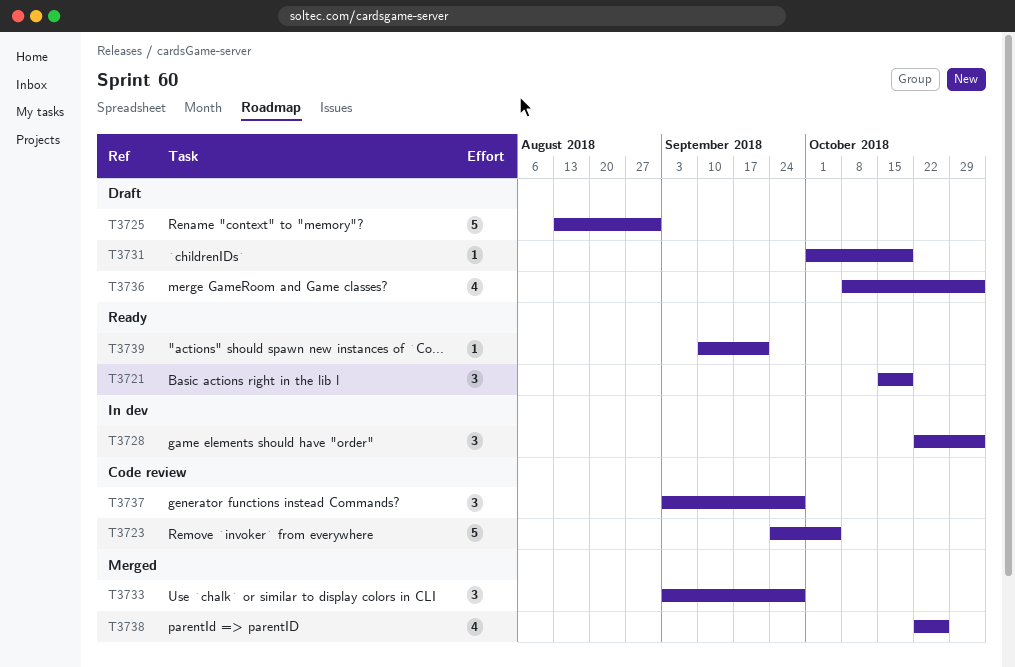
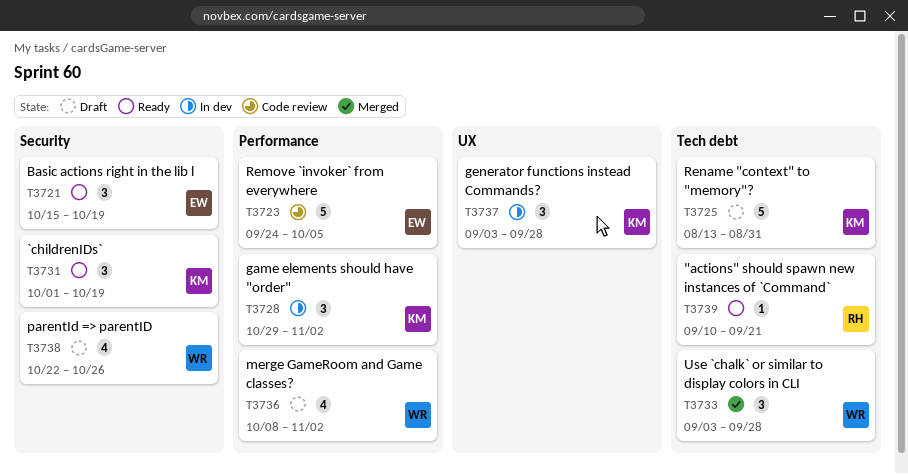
T3728, start: Oct 22 -> Oct 29
T3731, status: Draft -> Ready
T3731, estimate: 1 -> 3
T3737, status: Code review -> In dev
T3738, status: Merged -> Draft

